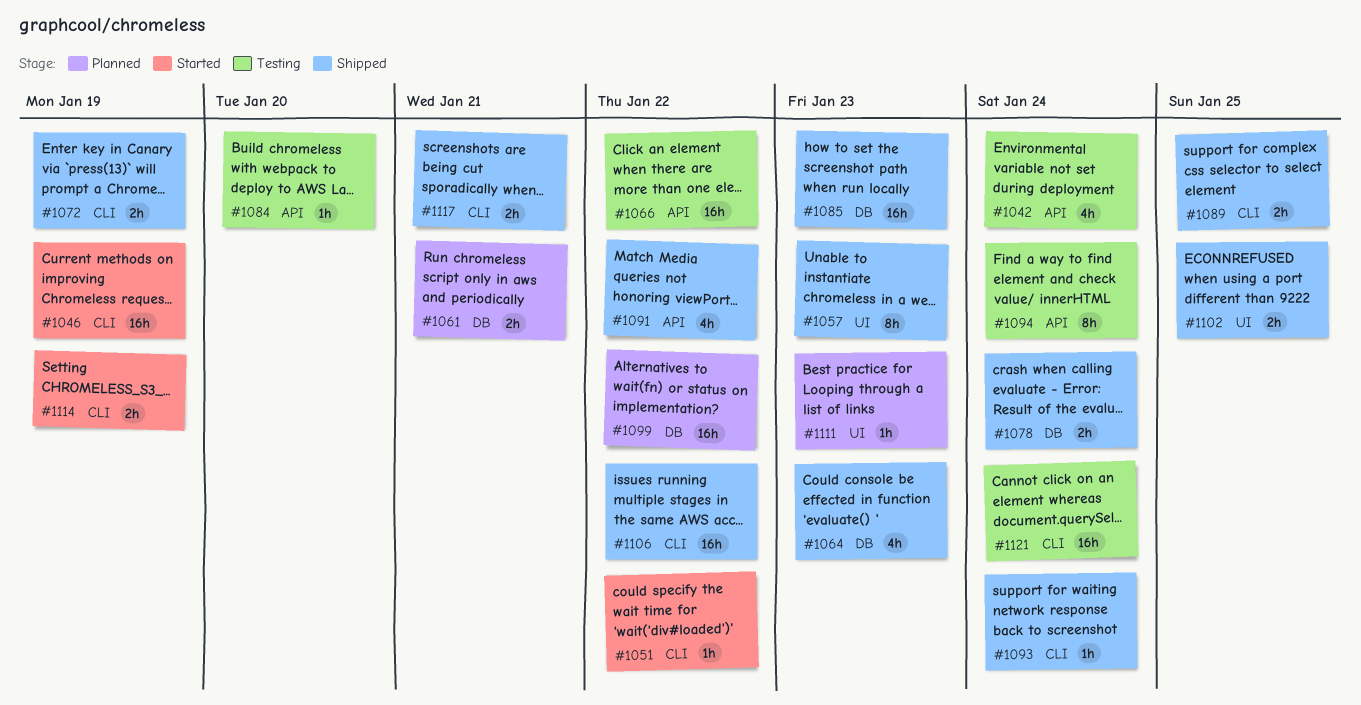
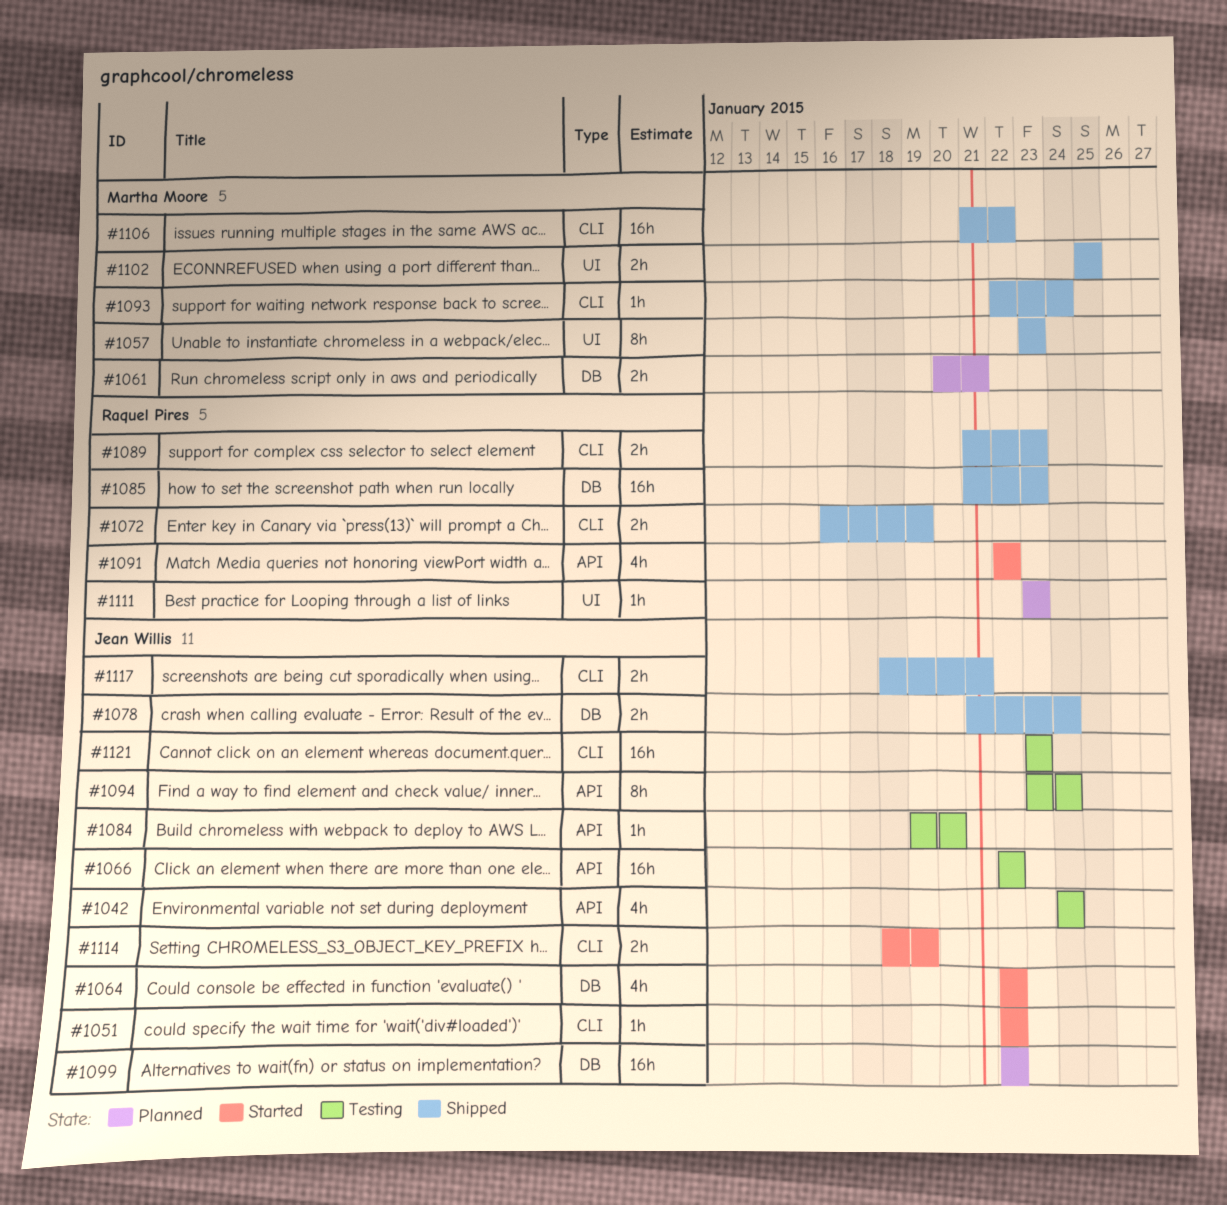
#1046: present -> none
#1064, status: Shipped -> Started
#1064, due: Jan 23 -> Jan 22
#1089, due: Jan 25 -> Jan 23
#1091, status: Shipped -> Started
#1121, due: Jan 24 -> Jan 23

